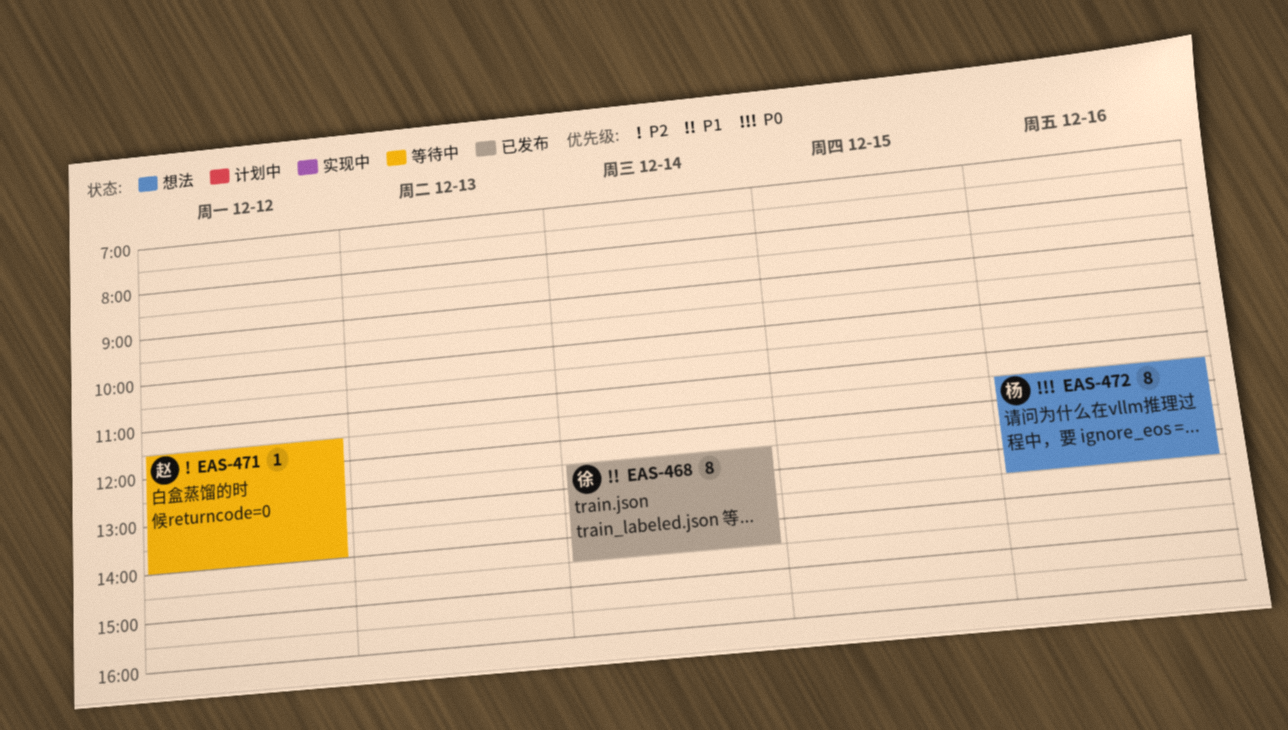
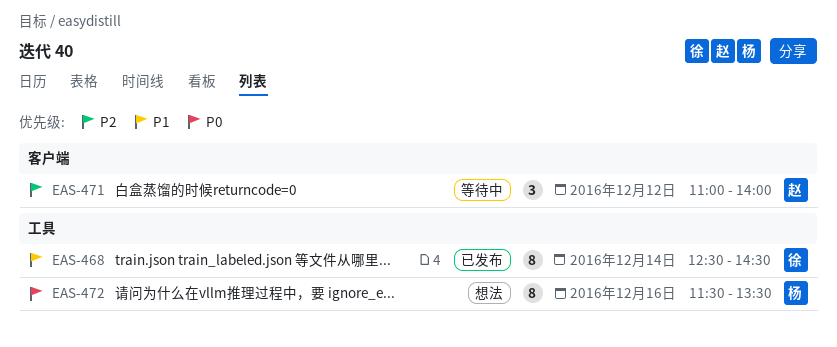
EAS-471, estimate: 1 -> 3
EAS-471, begins: 11:30 -> 11:00

